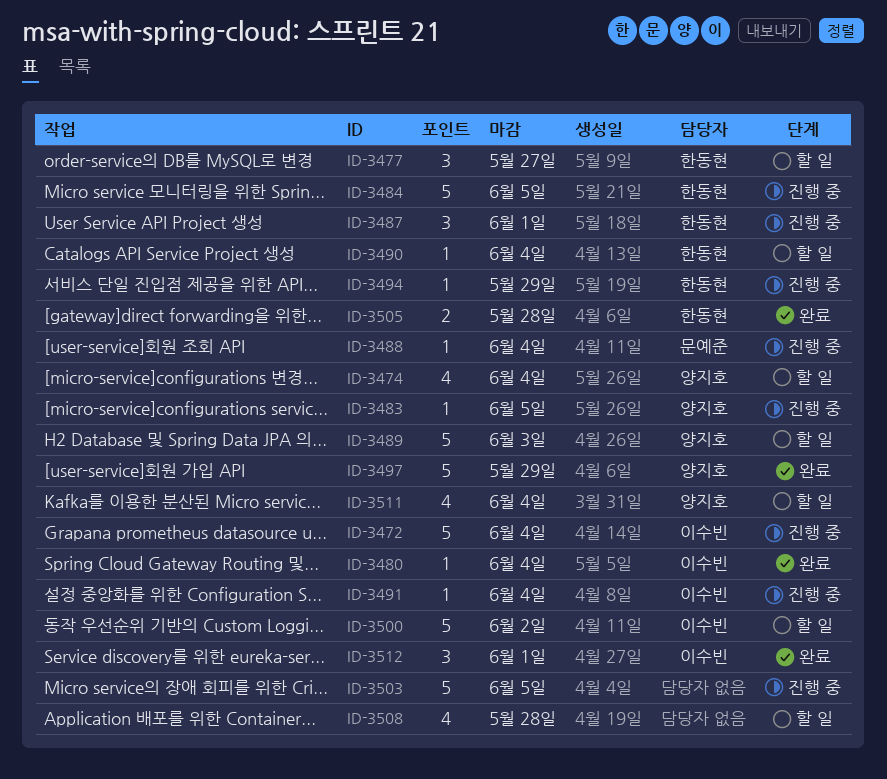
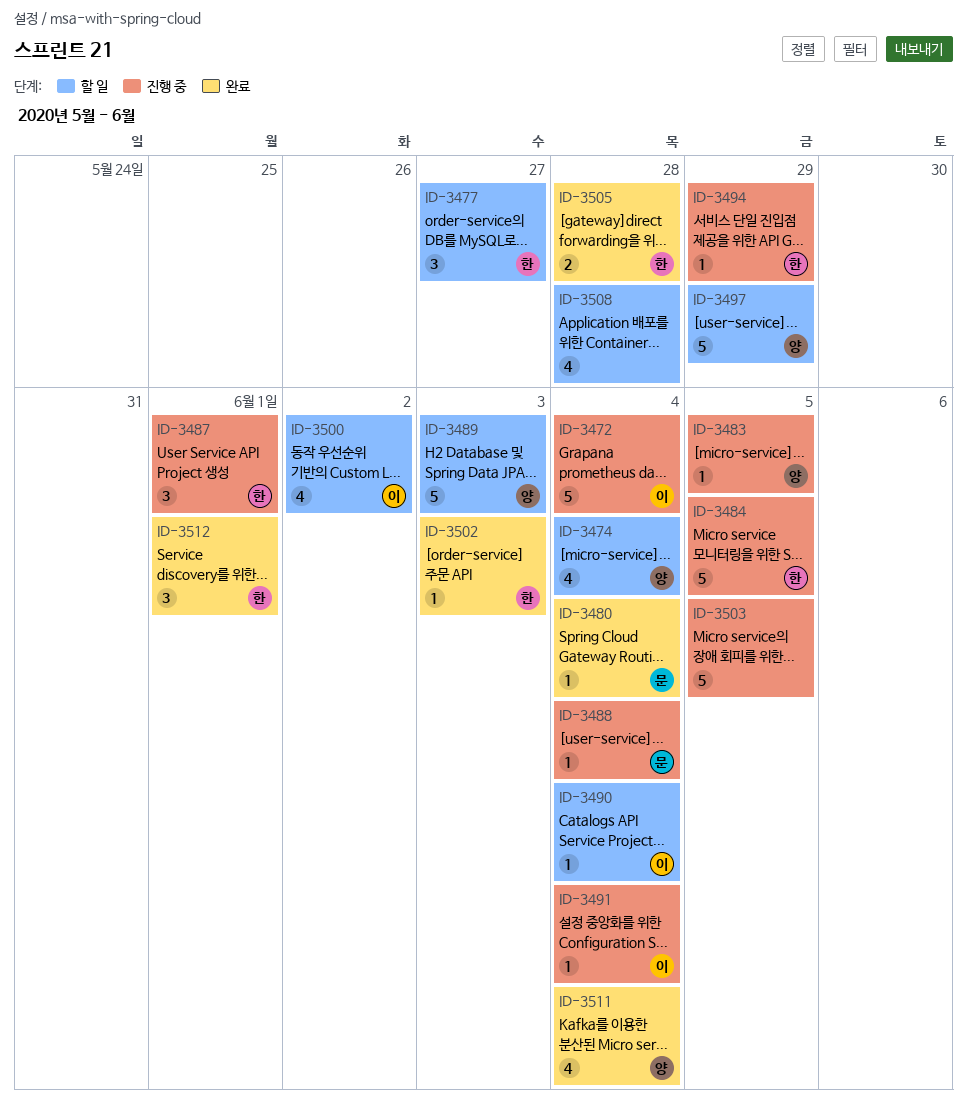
ID-3480, owner: 이수빈 -> 문예준
ID-3490, owner: 한동현 -> 이수빈
ID-3497, status: 완료 -> 할 일
ID-3500, estimate: 5 -> 4
ID-3502: none -> present
ID-3511, status: 할 일 -> 완료
ID-3512, owner: 이수빈 -> 한동현

